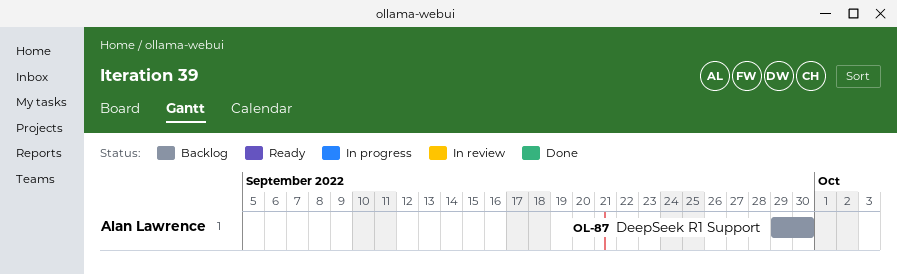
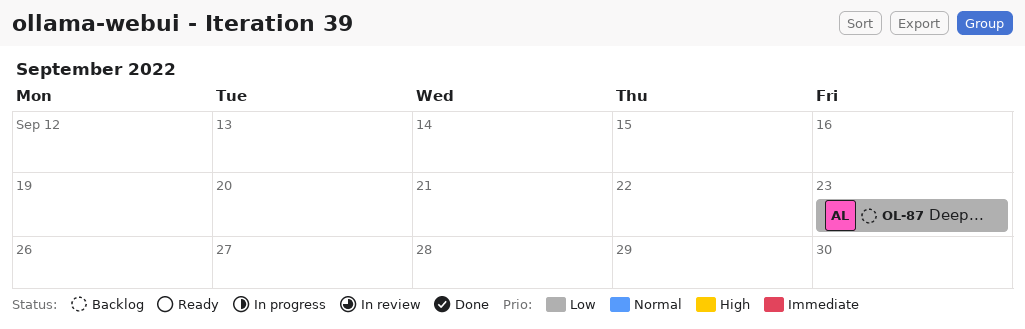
OL-87, start: Sep 29 -> Sep 23
OL-87, due: Sep 30 -> Sep 23

